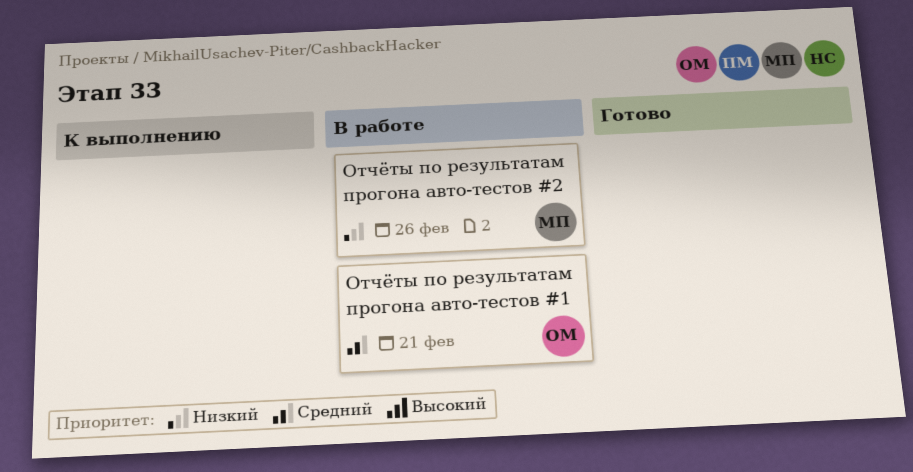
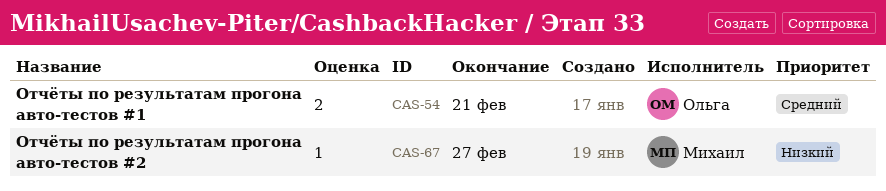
Отчёты по результатам прогона авто-тестов #2, due: Feb 26 -> Feb 27

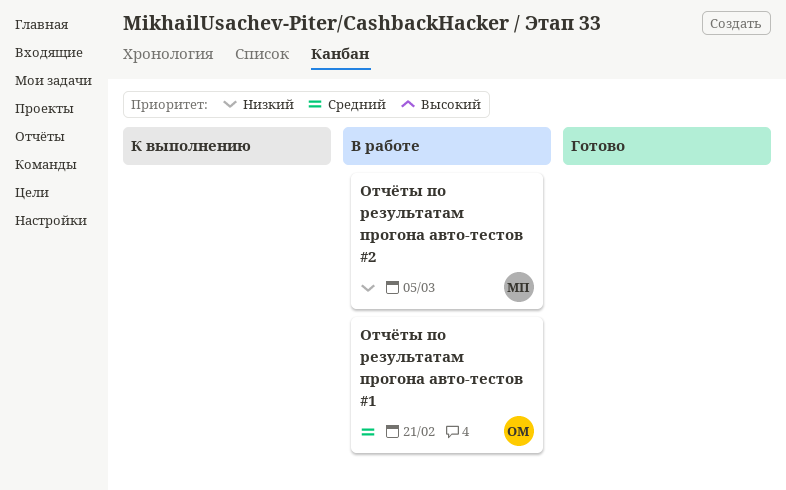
Отчёты по результатам прогона авто-тестов #2, due: Feb 27 -> Mar 5

